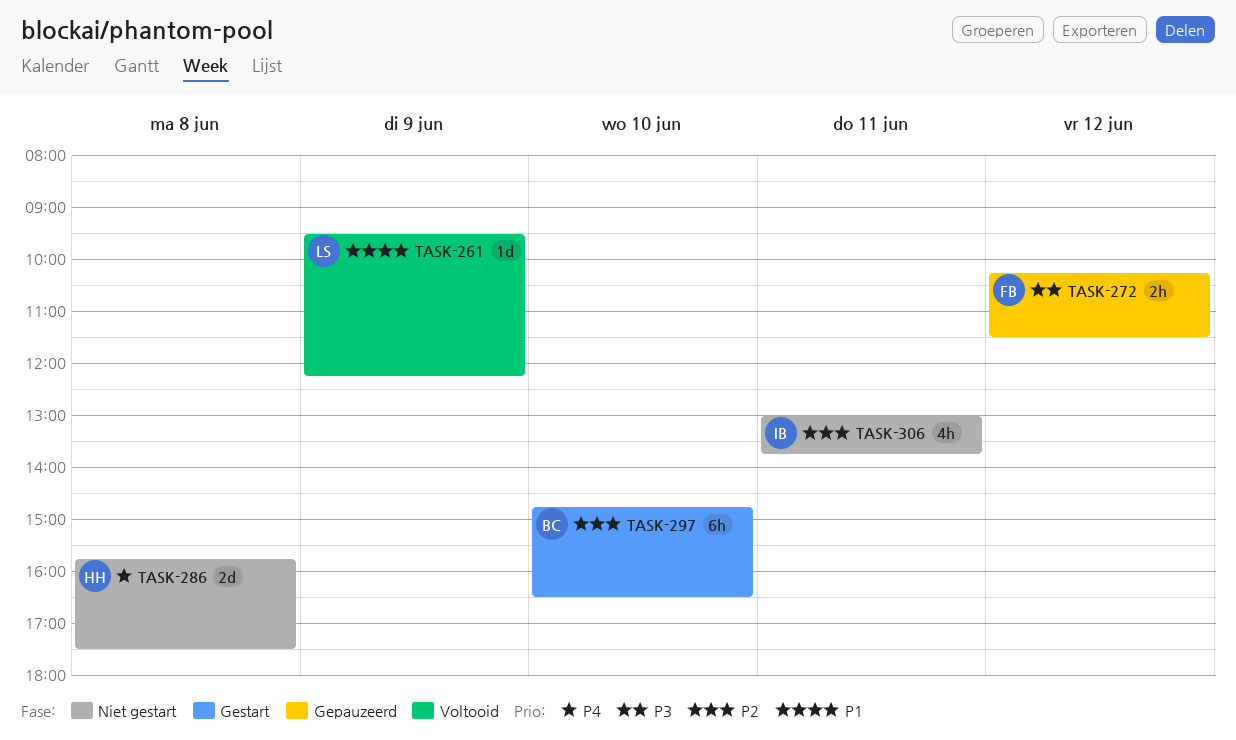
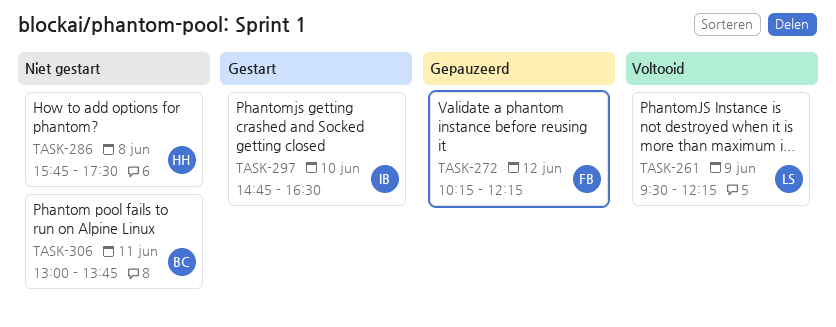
TASK-272, ends: 11:30 -> 12:15
TASK-297, owner: BC -> IB
TASK-306, owner: IB -> BC

